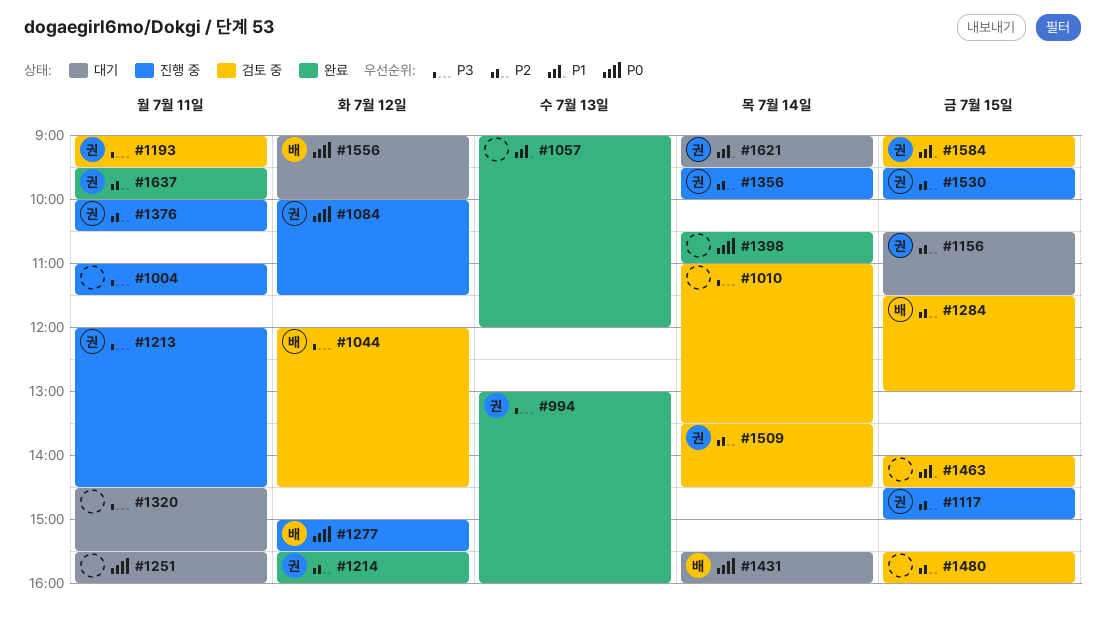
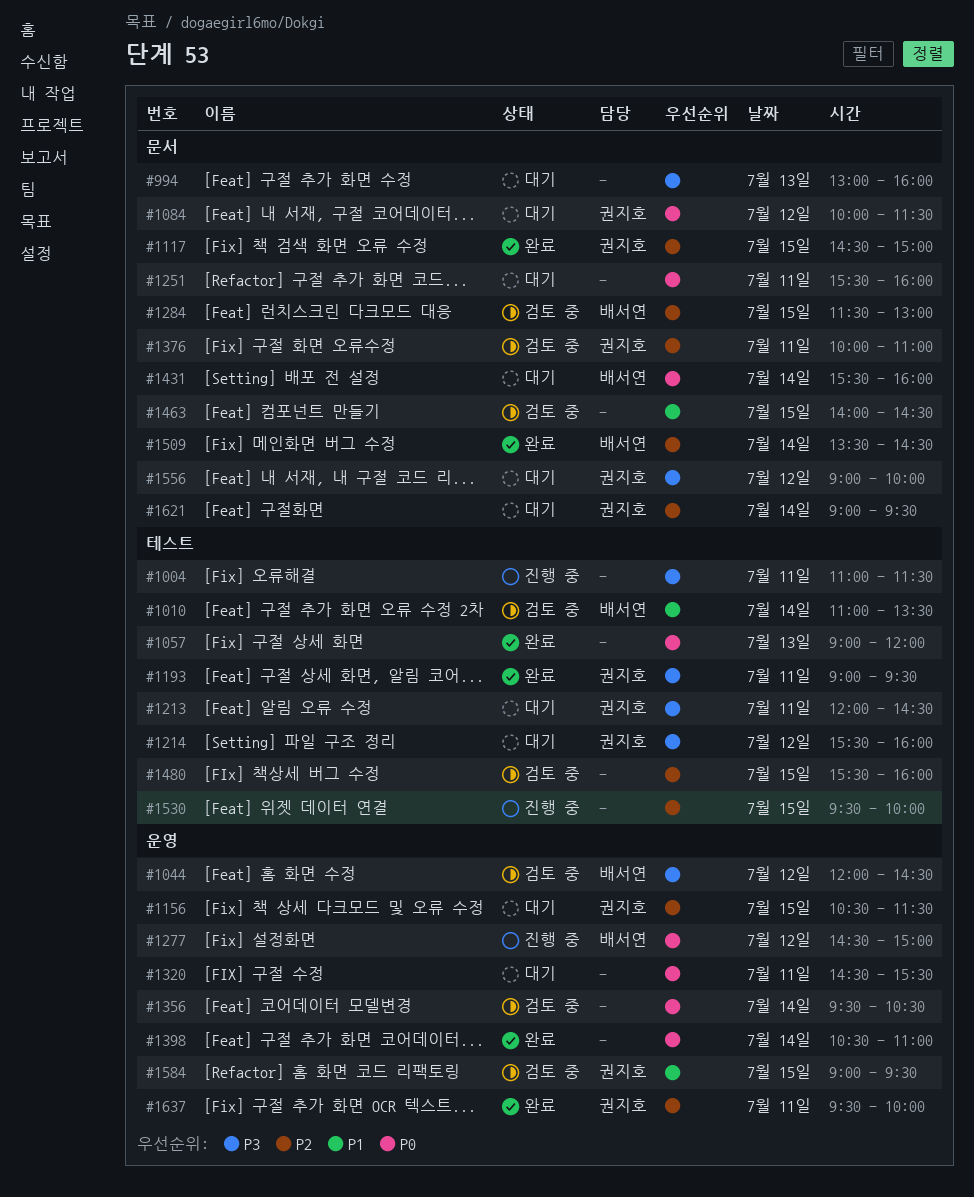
#994, status: 완료 -> 대기
#994, owner: 권지호 -> none
#1010, owner: none -> 배서연
#1010, priority: P3 -> P1
#1057, priority: P1 -> P0
#1084, status: 진행 중 -> 대기
#1117, status: 진행 중 -> 완료
#1193, status: 검토 중 -> 완료
#1213, status: 진행 중 -> 대기
#1214, status: 완료 -> 대기
#1214, priority: P2 -> P3
#1277, begins: 15:00 -> 14:30
#1277, ends: 15:30 -> 15:00
#1320, priority: P3 -> P0
#1356, status: 진행 중 -> 검토 중
#1356, owner: 권지호 -> none
#1356, priority: P2 -> P0
#1356, ends: 10:00 -> 10:30
#1376, status: 진행 중 -> 검토 중
#1376, ends: 10:30 -> 11:00
#1509, status: 검토 중 -> 완료
#1509, owner: 권지호 -> 배서연
#1530, owner: 권지호 -> none
#1556, owner: 배서연 -> 권지호
#1556, priority: P0 -> P3
#1621, priority: P1 -> P2

